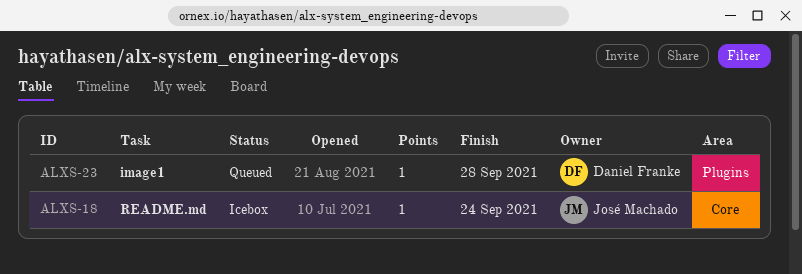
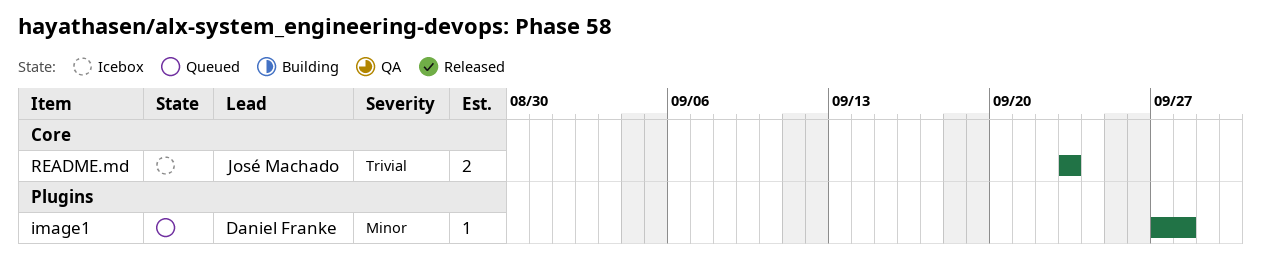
README.md, estimate: 1 -> 2
README.md, due: Sep 24 -> Sep 23

